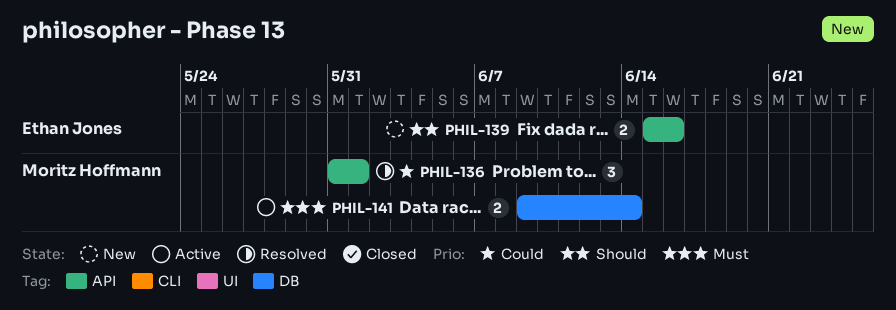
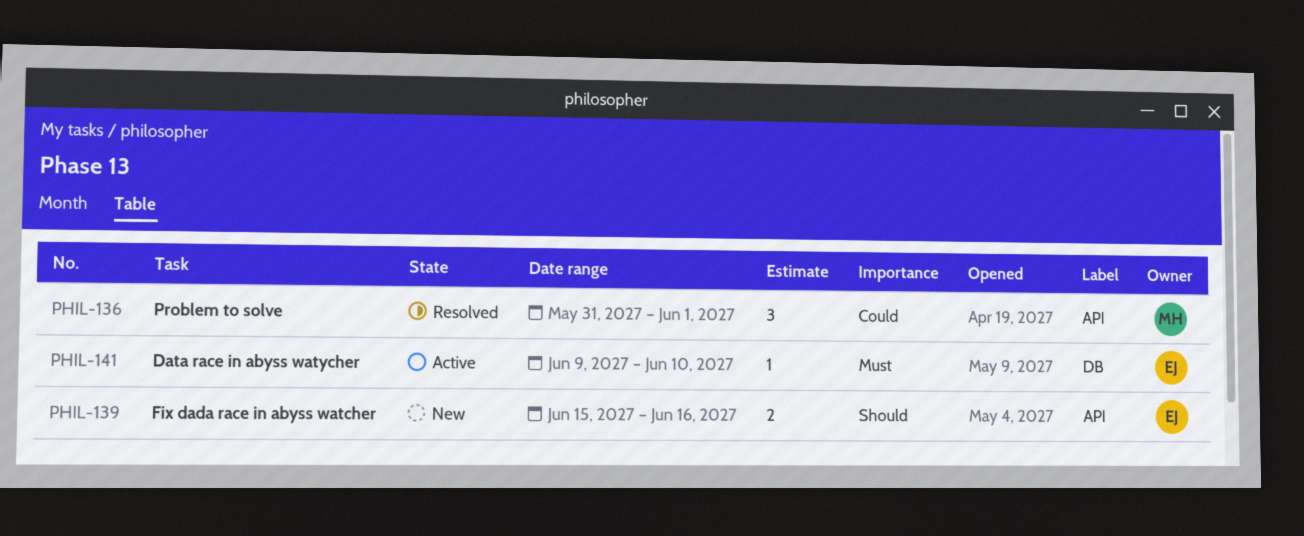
PHIL-141, owner: Moritz Hoffmann -> Ethan Jones
PHIL-141, estimate: 2 -> 1
PHIL-141, due: Jun 14 -> Jun 10

